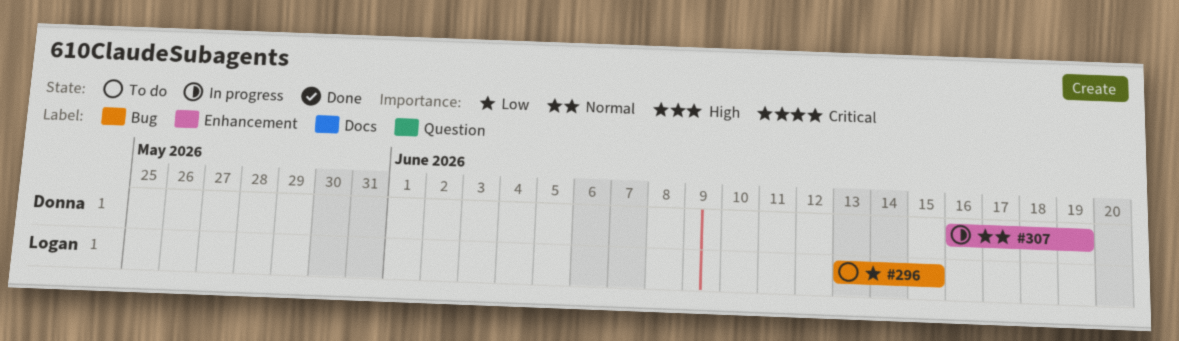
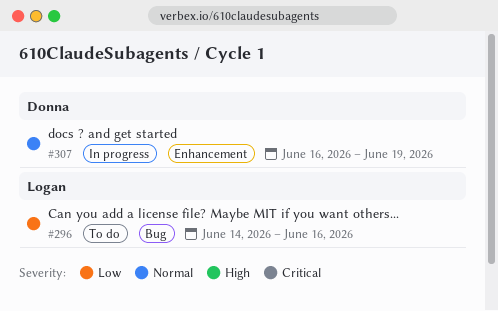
#296, start: Jun 13 -> Jun 14
#296, due: Jun 15 -> Jun 16

